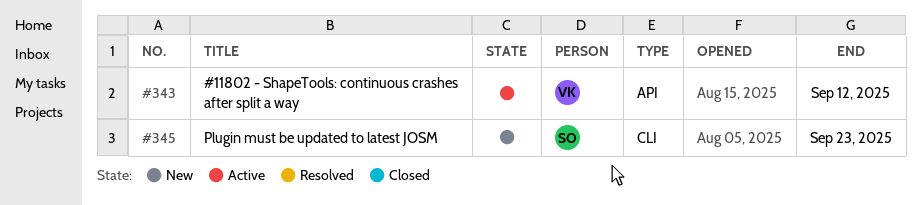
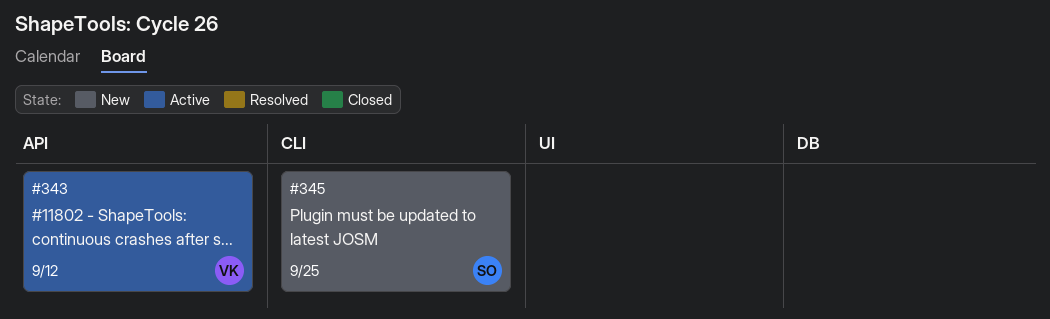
#345, due: Sep 23 -> Sep 25

